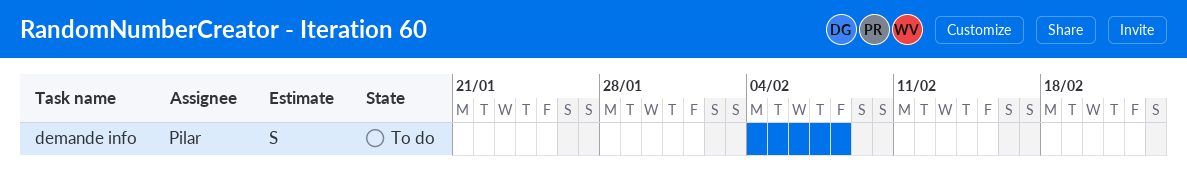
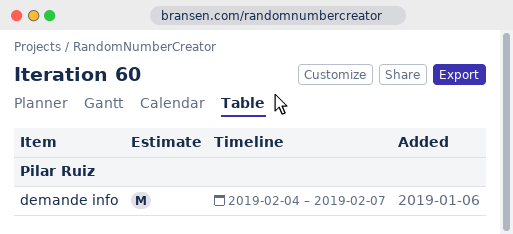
demande info, estimate: S -> M
demande info, due: Feb 8 -> Feb 7

